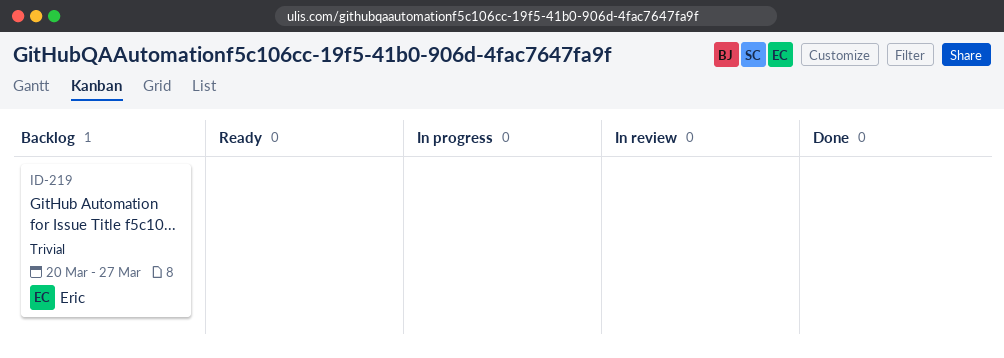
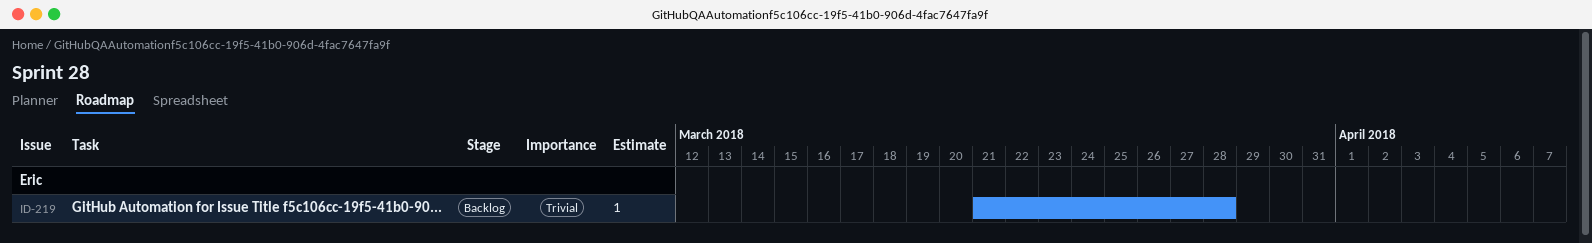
ID-219, start: Mar 20 -> Mar 21
ID-219, due: Mar 27 -> Mar 28

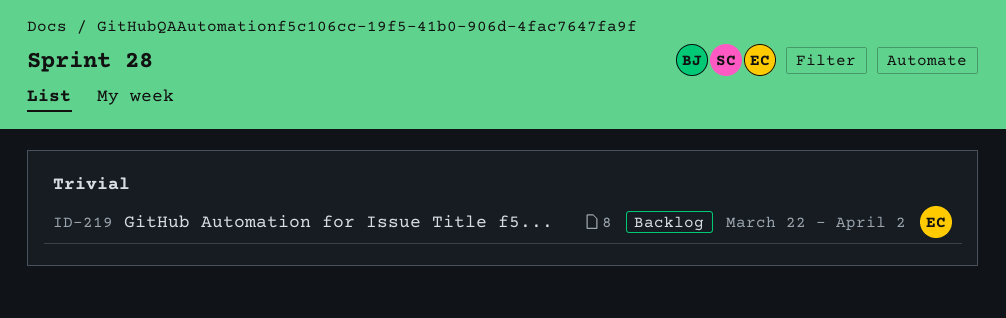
ID-219, start: Mar 21 -> Mar 22
ID-219, due: Mar 28 -> Apr 2

